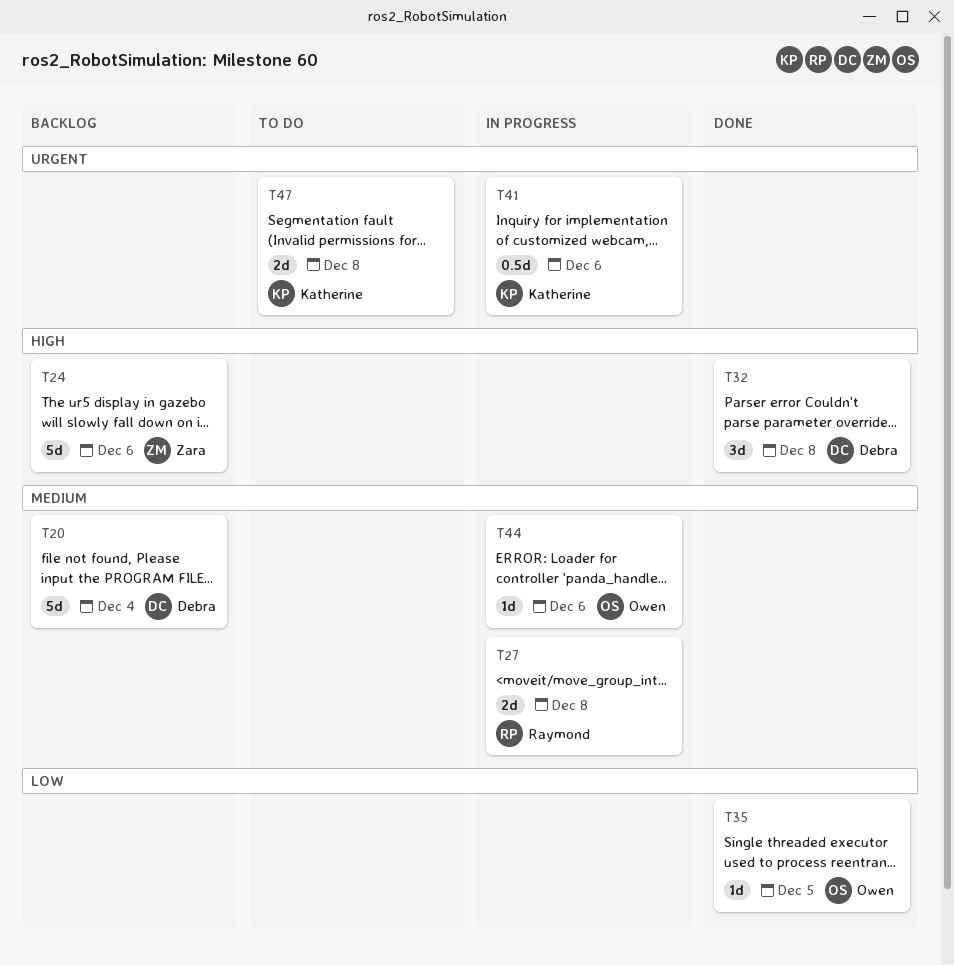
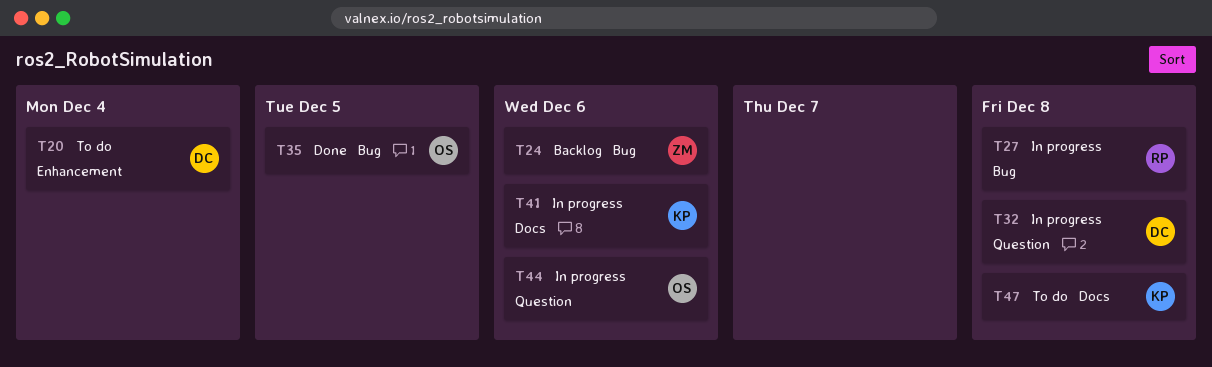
T20, status: Backlog -> To do
T32, status: Done -> In progress

